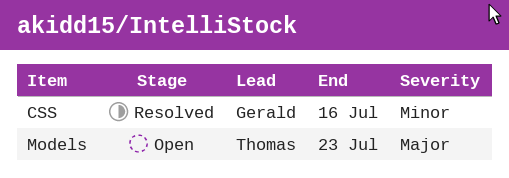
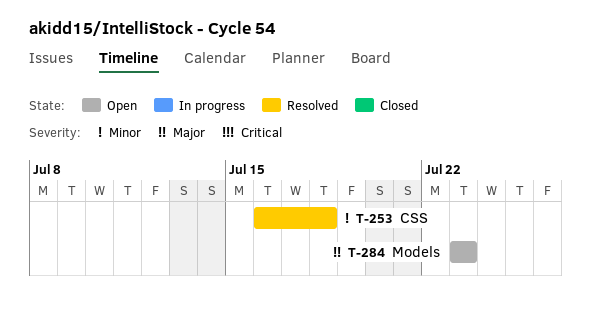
CSS, due: Jul 16 -> Jul 18

